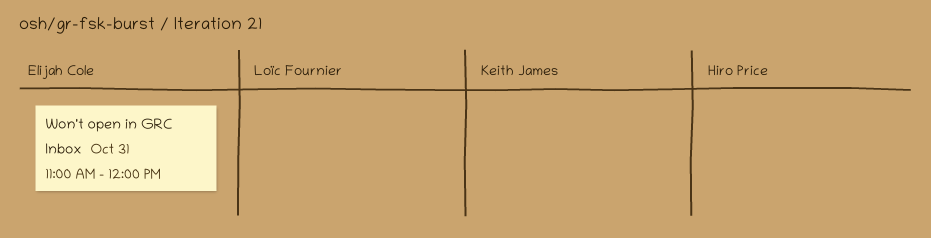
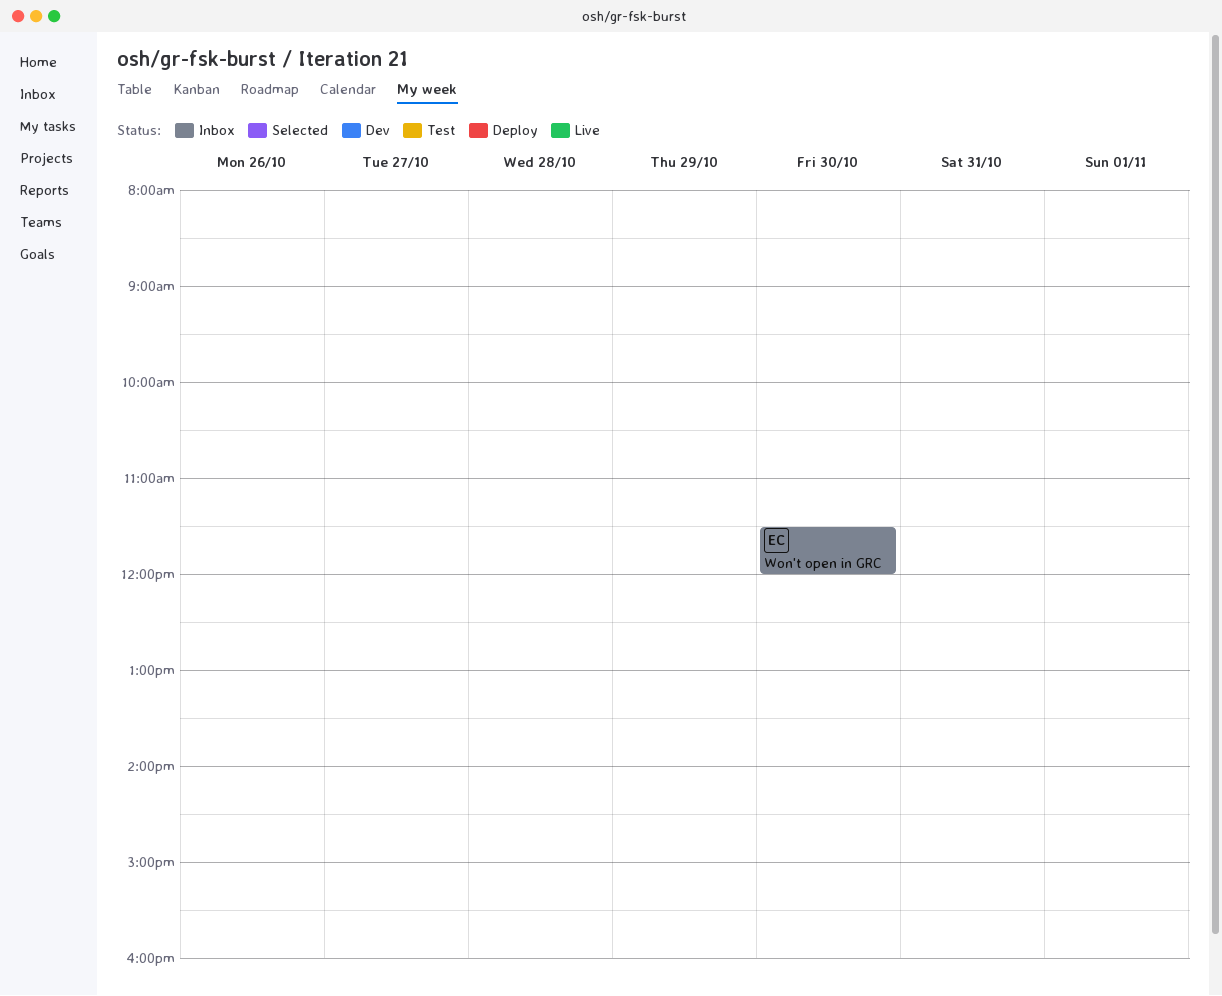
Won't open in GRC, day: Oct 31 -> Oct 30
Won't open in GRC, begins: 11:00 -> 11:30

